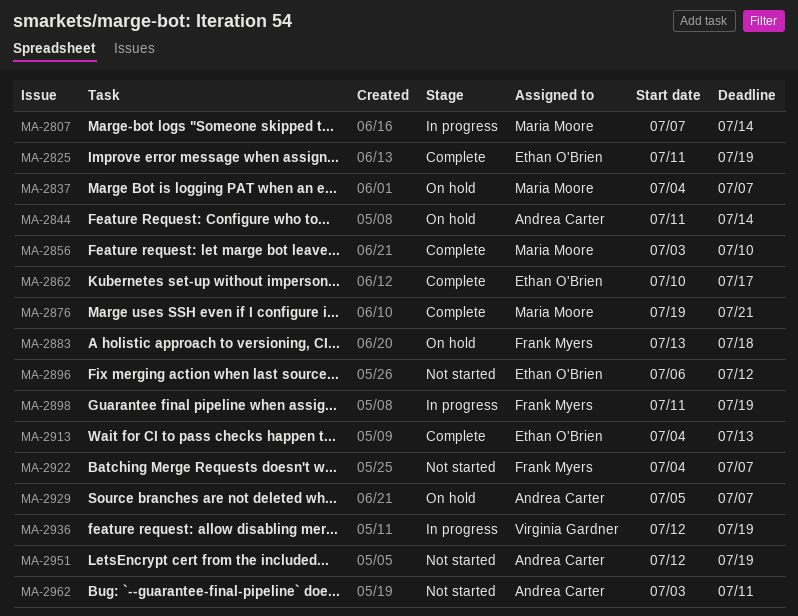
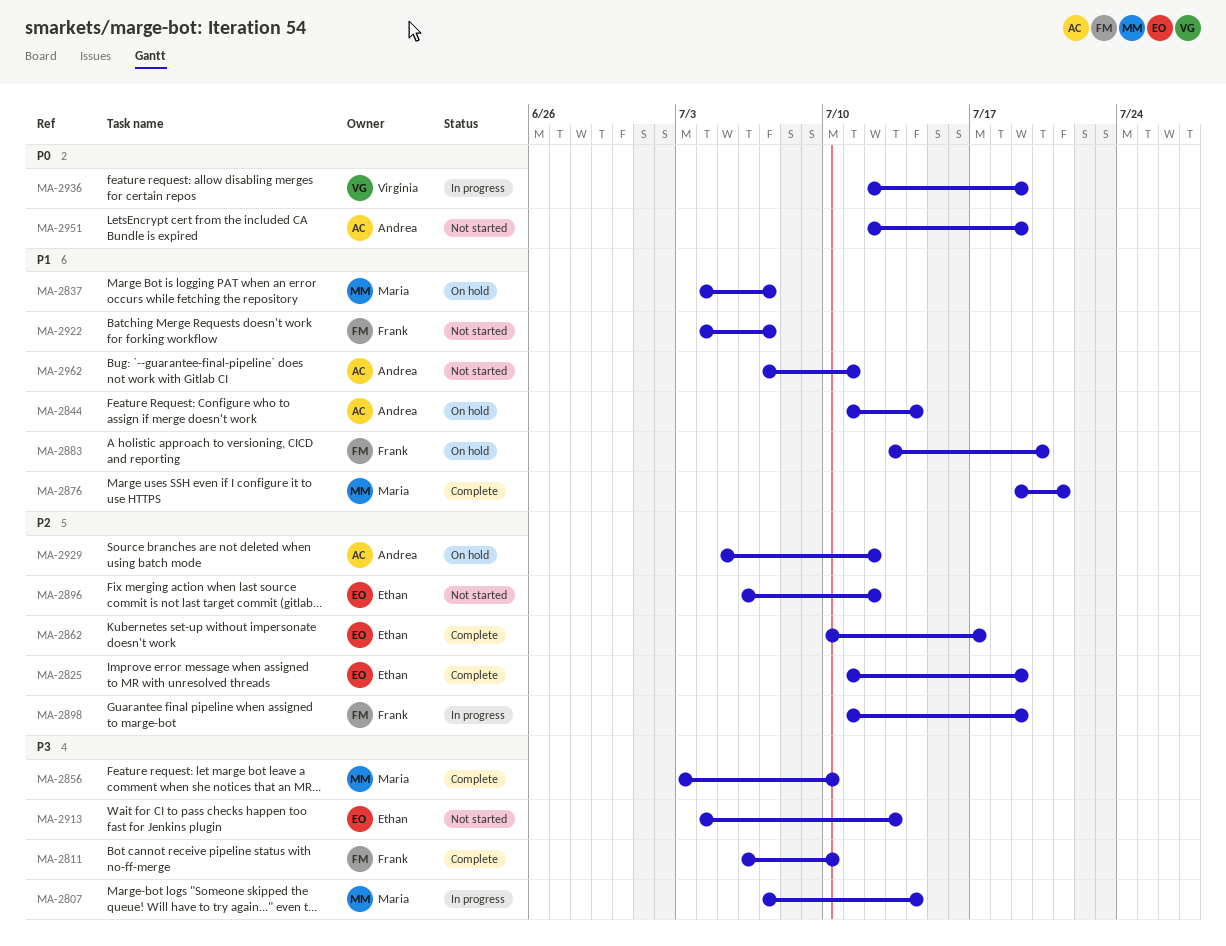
MA-2811: none -> present
MA-2883, due: Jul 18 -> Jul 20
MA-2913, status: Complete -> Not started
MA-2929, due: Jul 7 -> Jul 12
MA-2962, start: Jul 3 -> Jul 7

